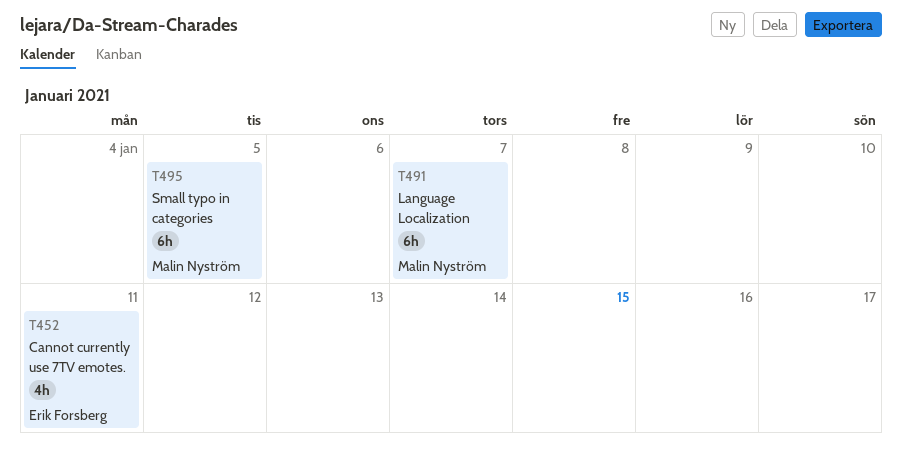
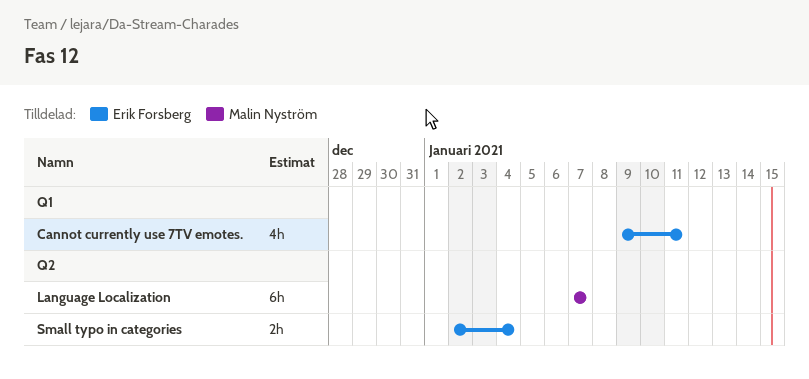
Small typo in categories, owner: Malin Nyström -> Erik Forsberg
Small typo in categories, estimate: 6h -> 2h
Small typo in categories, due: Jan 5 -> Jan 4

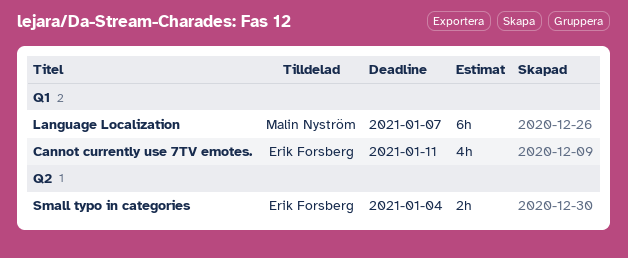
Language Localization, label: Q2 -> Q1

